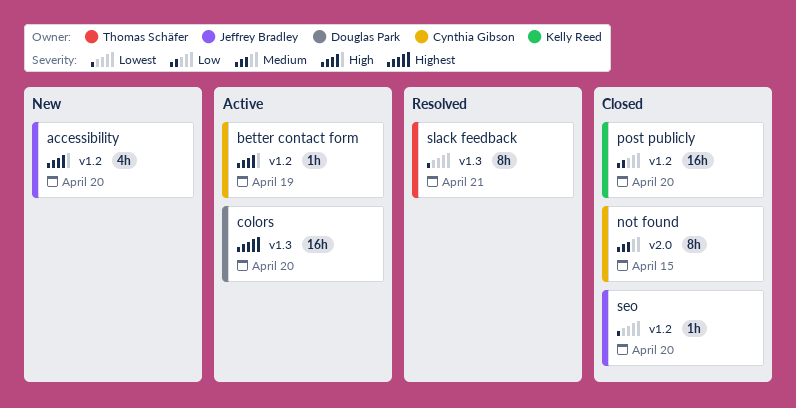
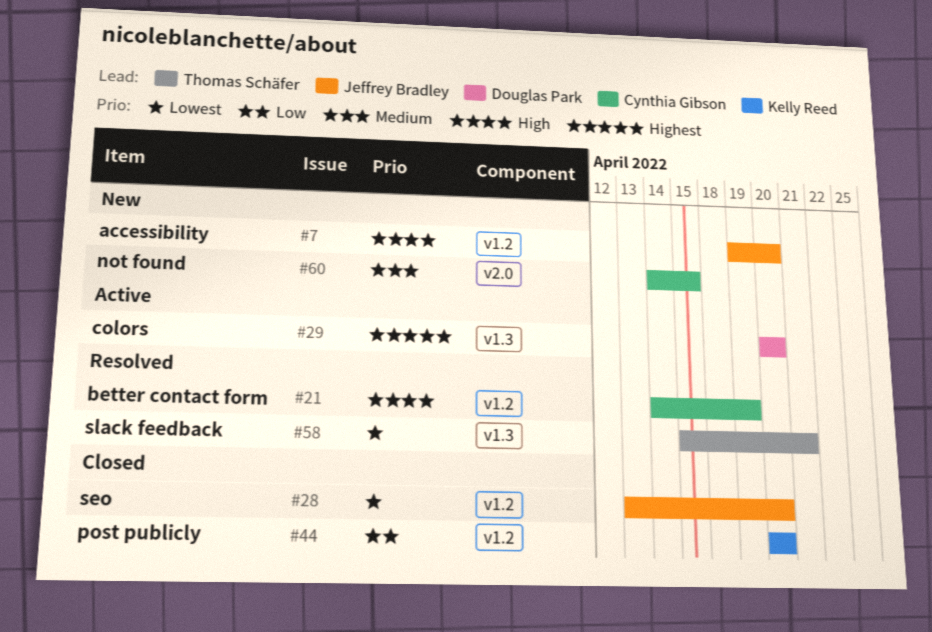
better contact form, status: Active -> Resolved
not found, status: Closed -> New

